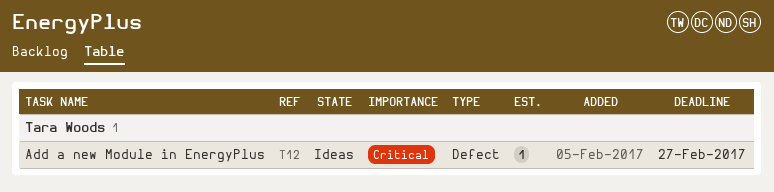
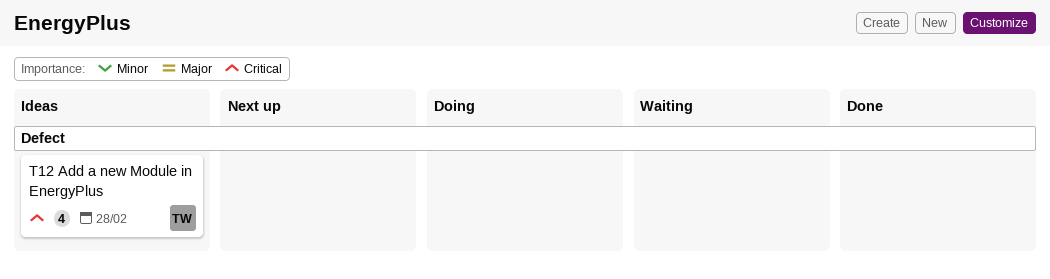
T12, estimate: 1 -> 4
T12, due: Feb 27 -> Feb 28

